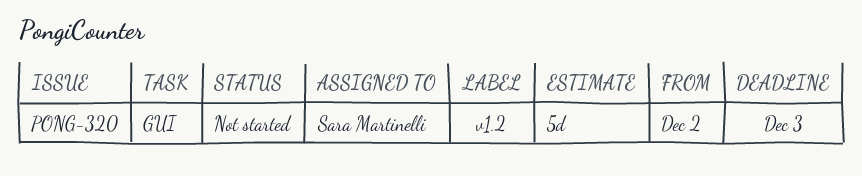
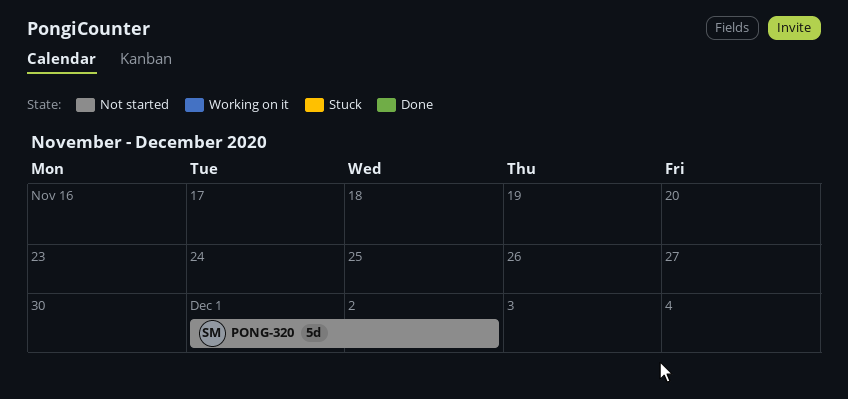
PONG-320, start: Dec 2 -> Dec 1
PONG-320, due: Dec 3 -> Dec 2

